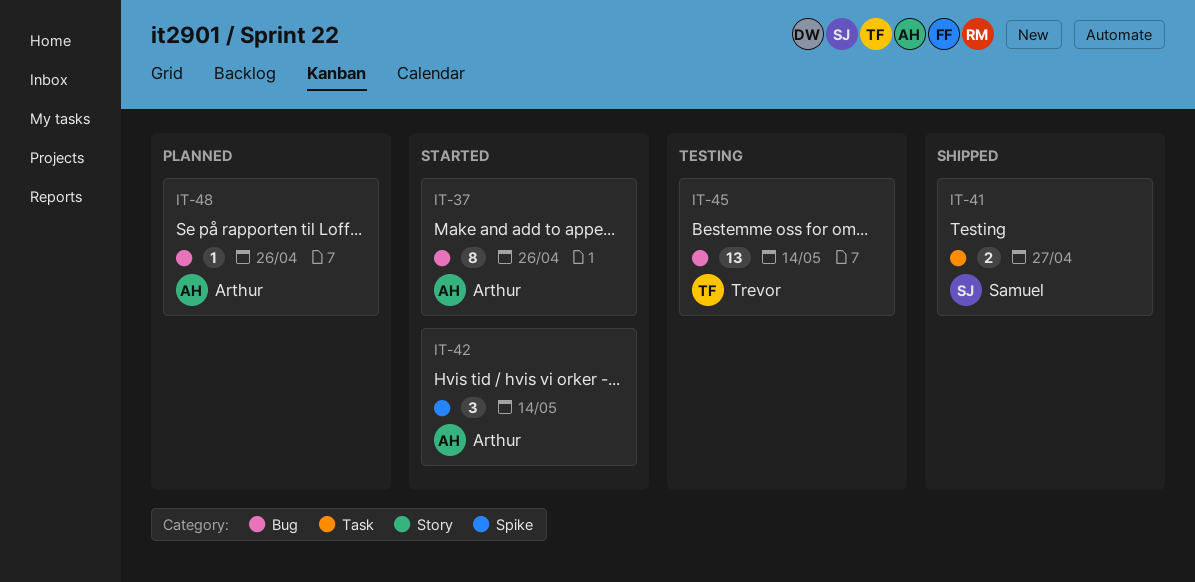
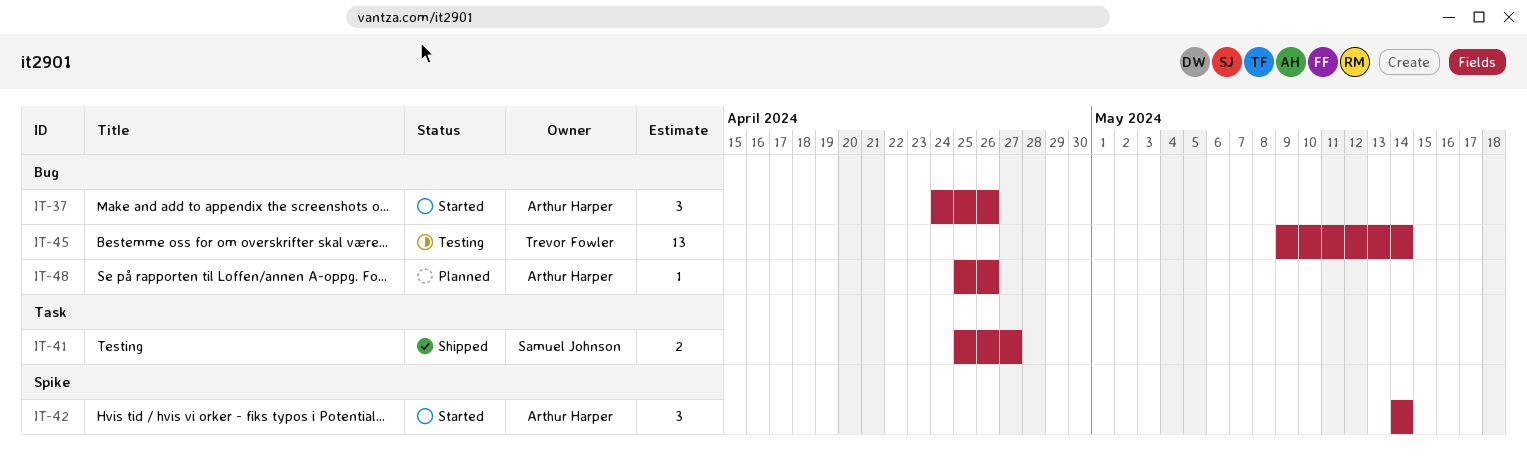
IT-37, estimate: 8 -> 3

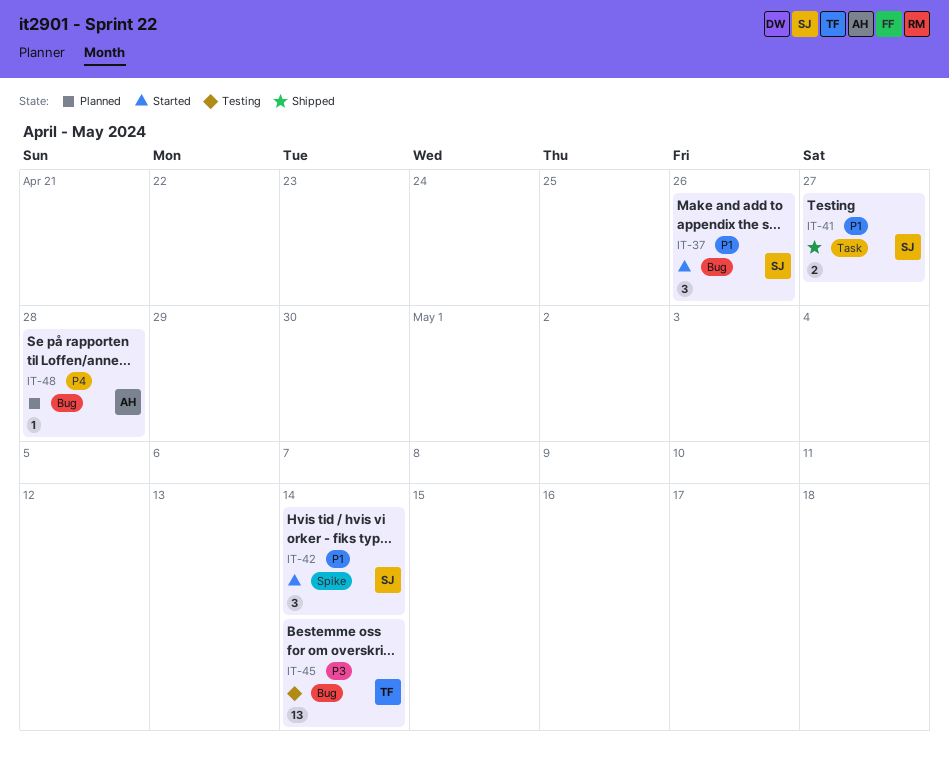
IT-37, owner: Arthur Harper -> Samuel Johnson
IT-42, owner: Arthur Harper -> Samuel Johnson
IT-48, due: Apr 26 -> Apr 28

